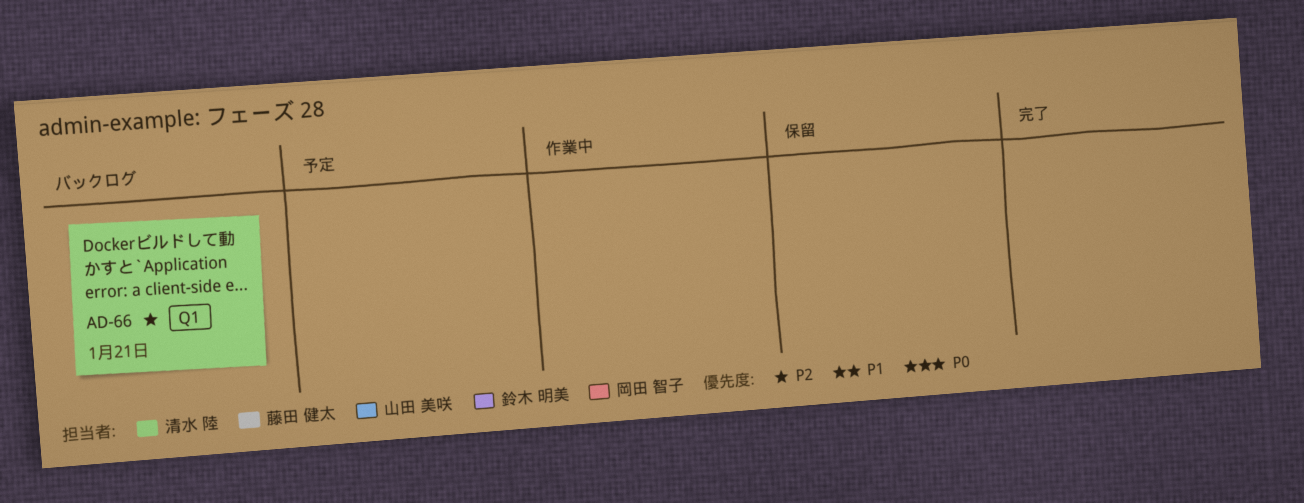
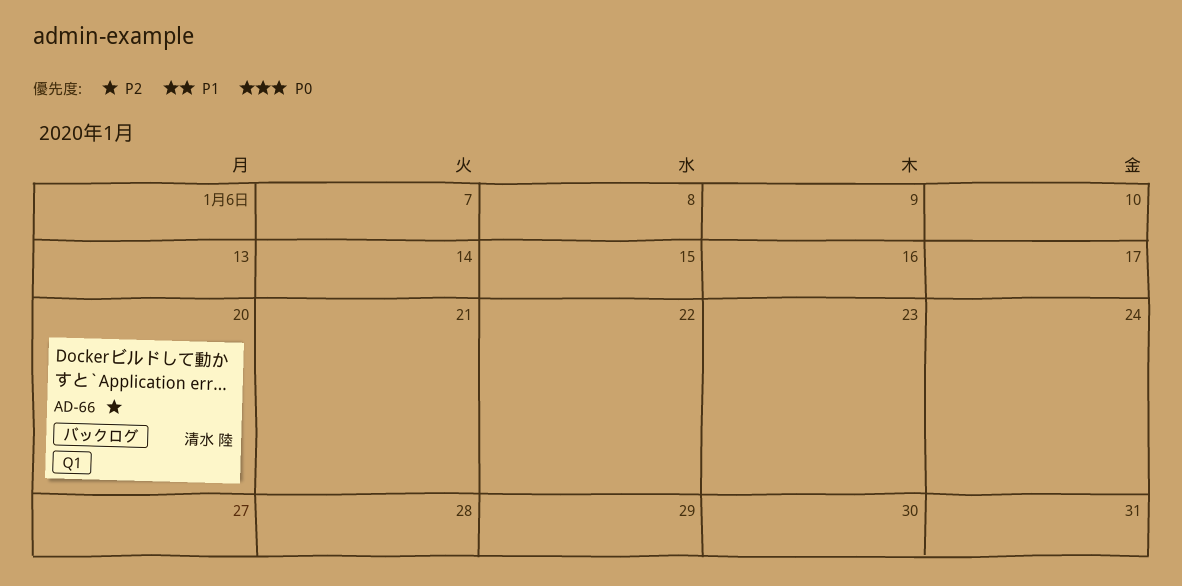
AD-66, due: Jan 21 -> Jan 20

